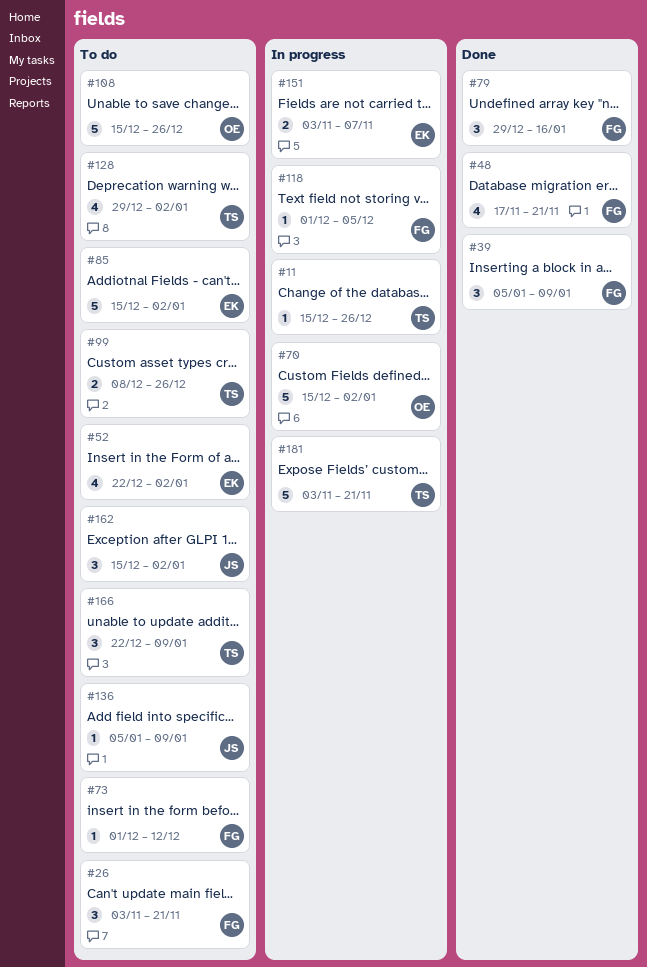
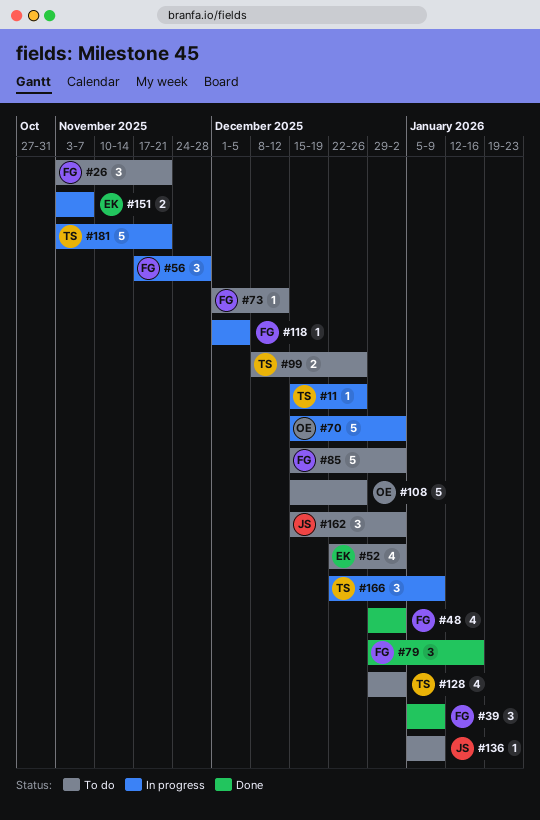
#48, start: Nov 17 -> Dec 29
#48, due: Nov 21 -> Jan 2
#56: none -> present
#85, owner: EK -> FG
#166, status: To do -> In progress

